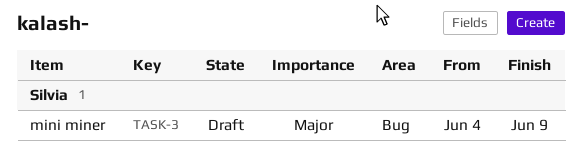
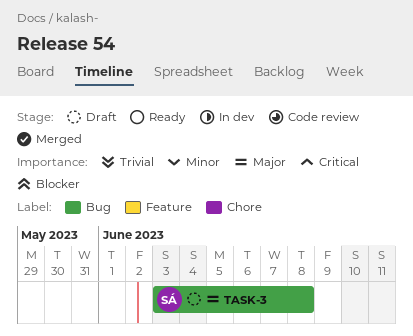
TASK-3, start: Jun 4 -> Jun 3
TASK-3, due: Jun 9 -> Jun 8

